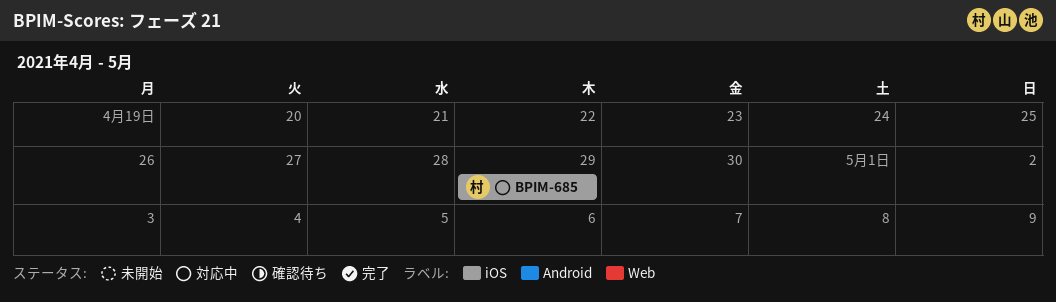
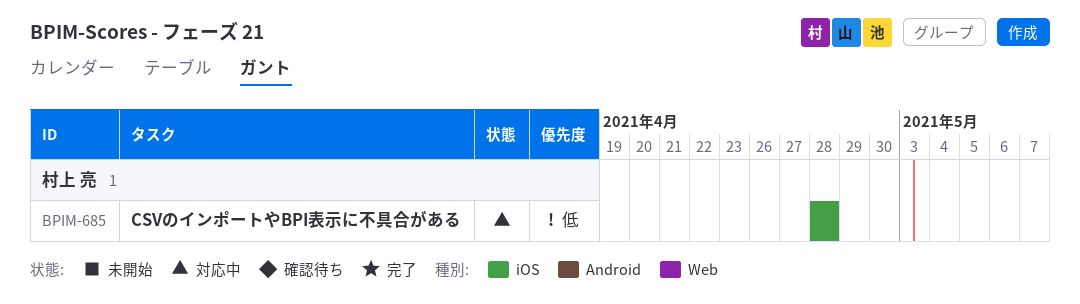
BPIM-685, start: Apr 29 -> Apr 28
BPIM-685, due: Apr 29 -> Apr 28

